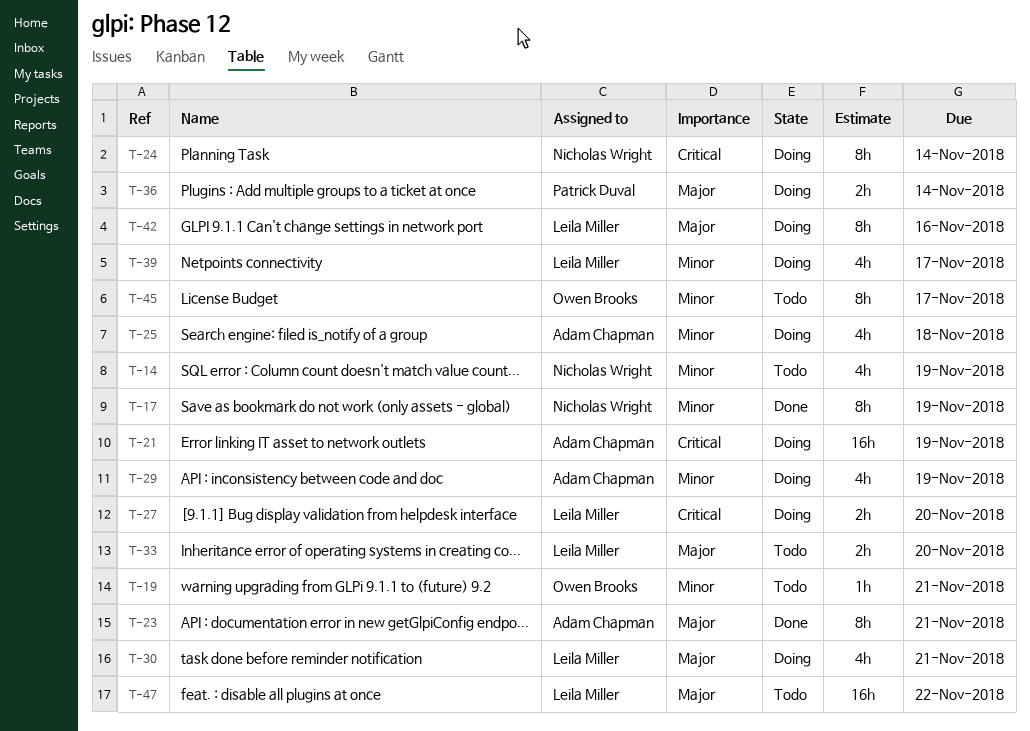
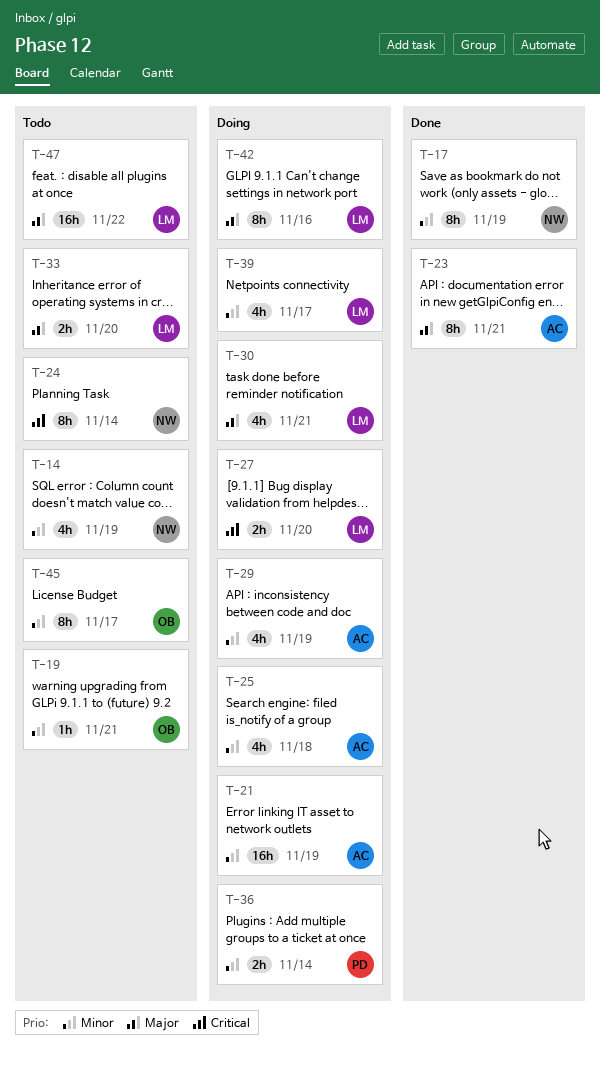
T-21, priority: Critical -> Minor
T-24, status: Doing -> Todo
T-36, priority: Major -> Minor

